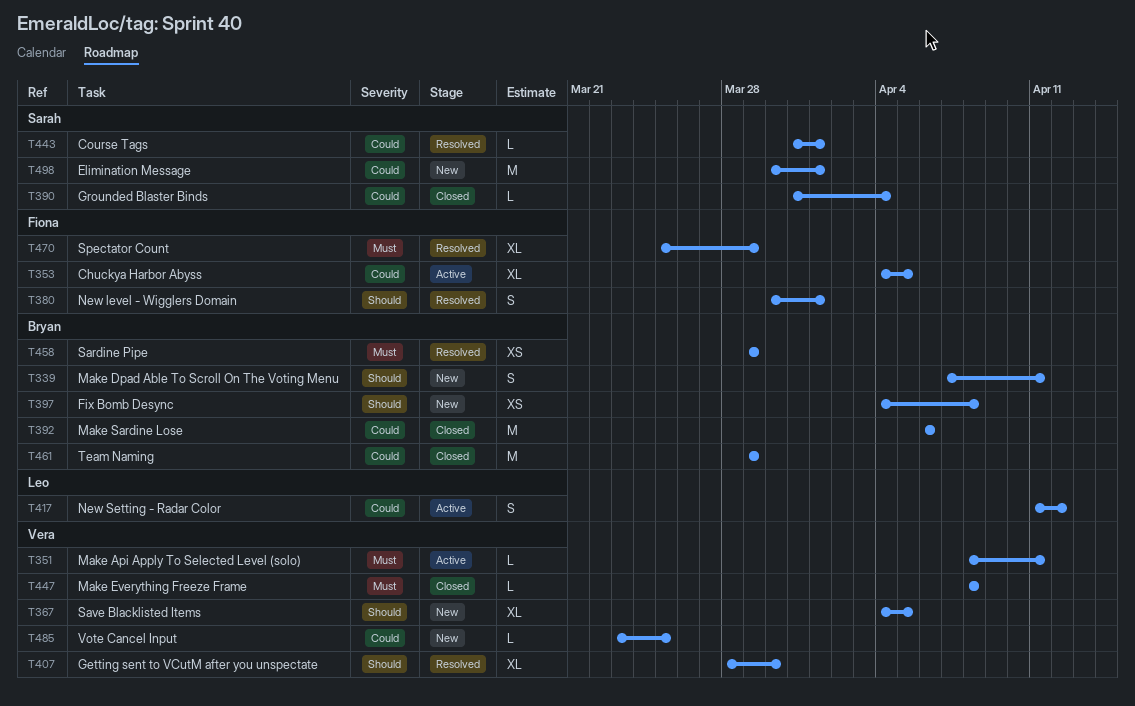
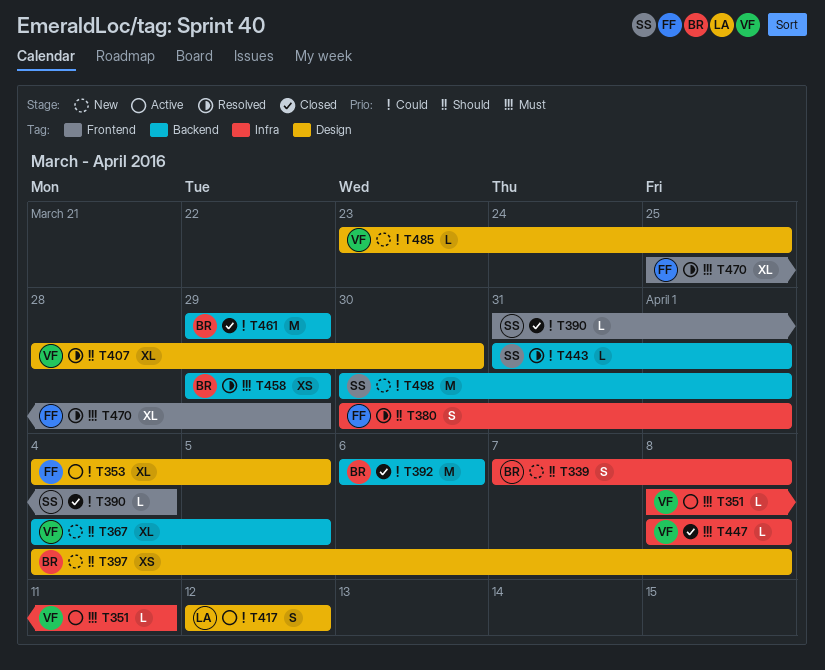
T339, due: Apr 11 -> Apr 8
T417, start: Apr 11 -> Apr 12

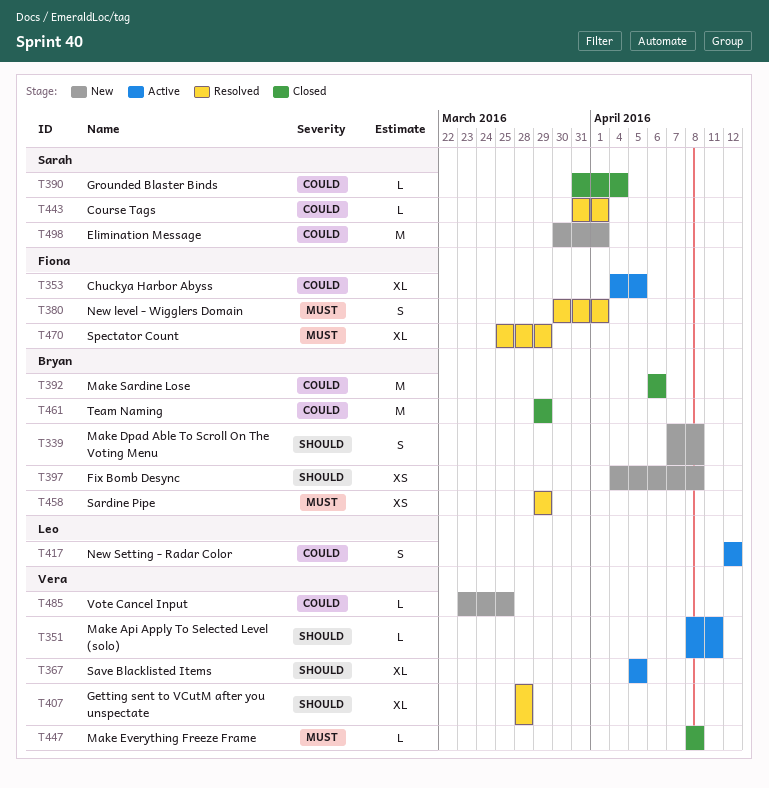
T351, priority: Must -> Should
T367, status: New -> Active
T367, start: Apr 4 -> Apr 5
T380, priority: Should -> Must
T407, due: Mar 30 -> Mar 28

